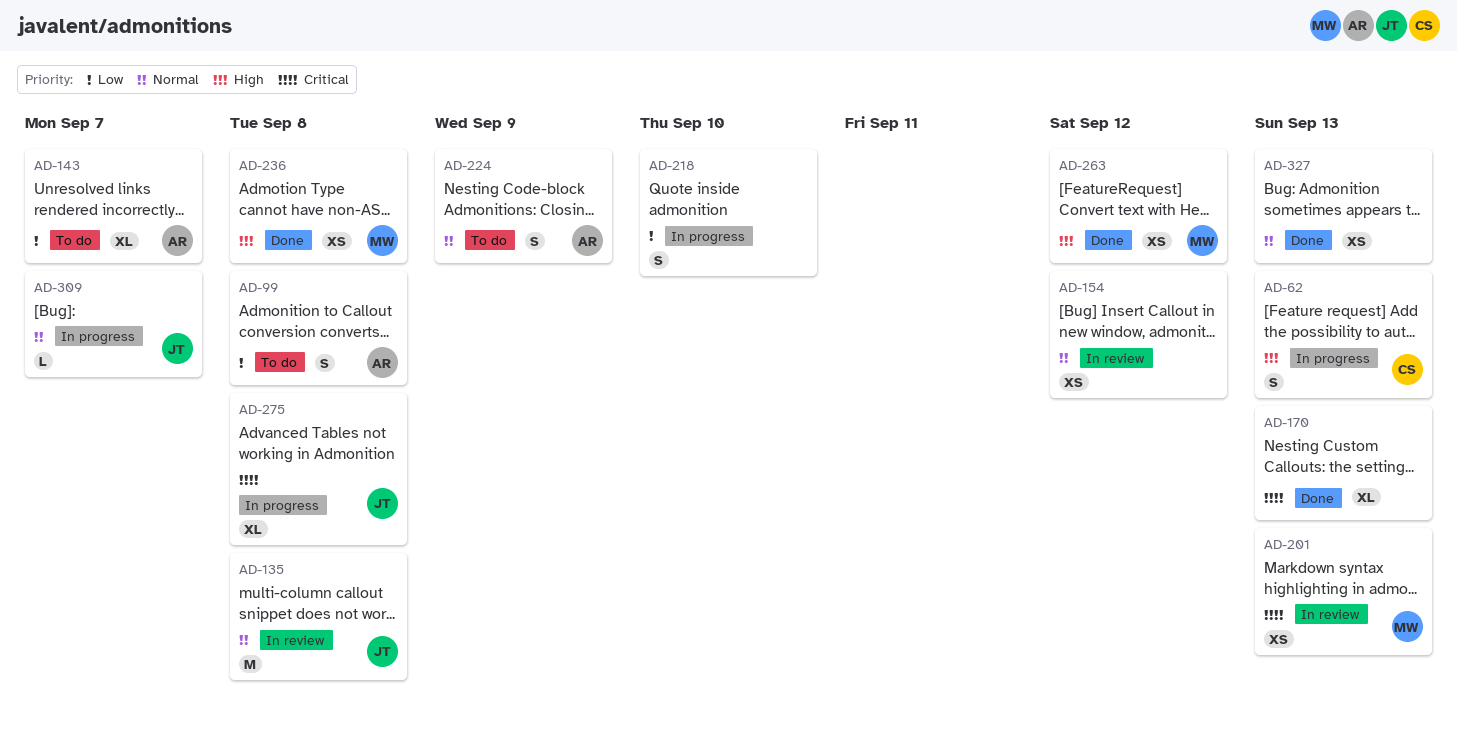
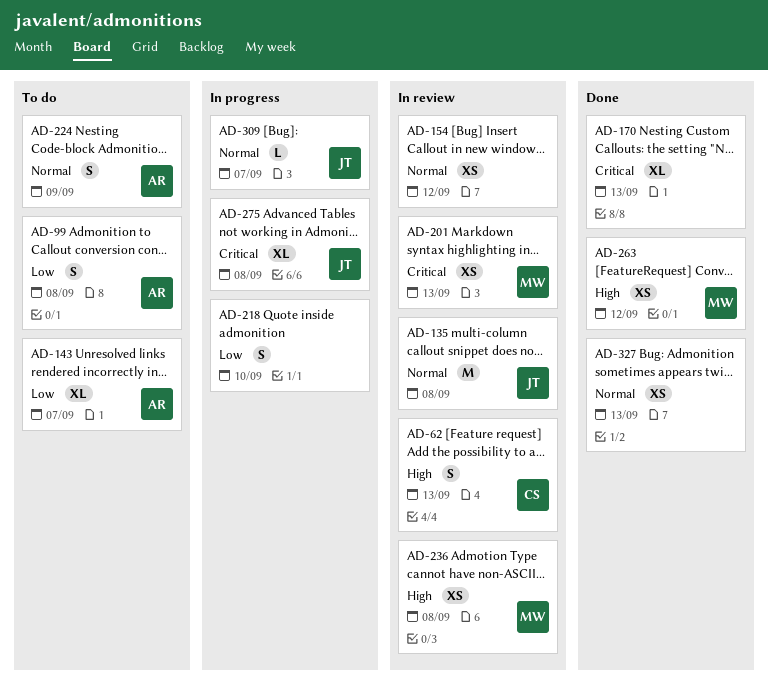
AD-62, status: In progress -> In review
AD-236, status: Done -> In review

